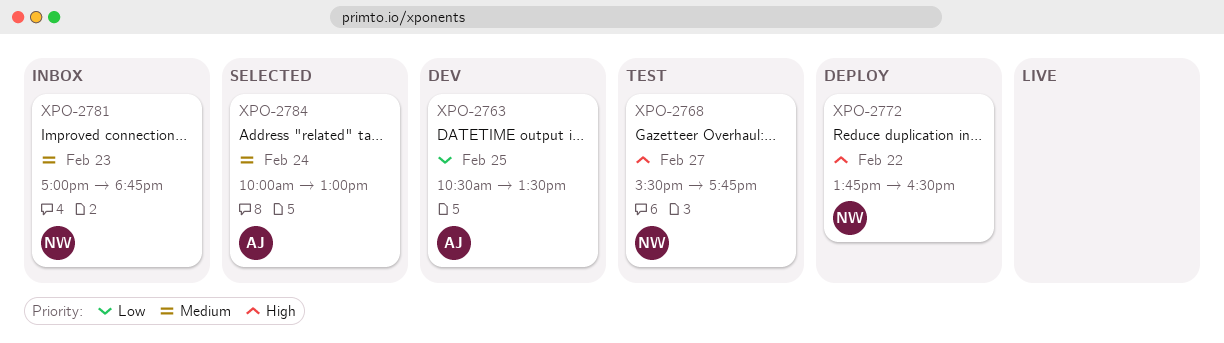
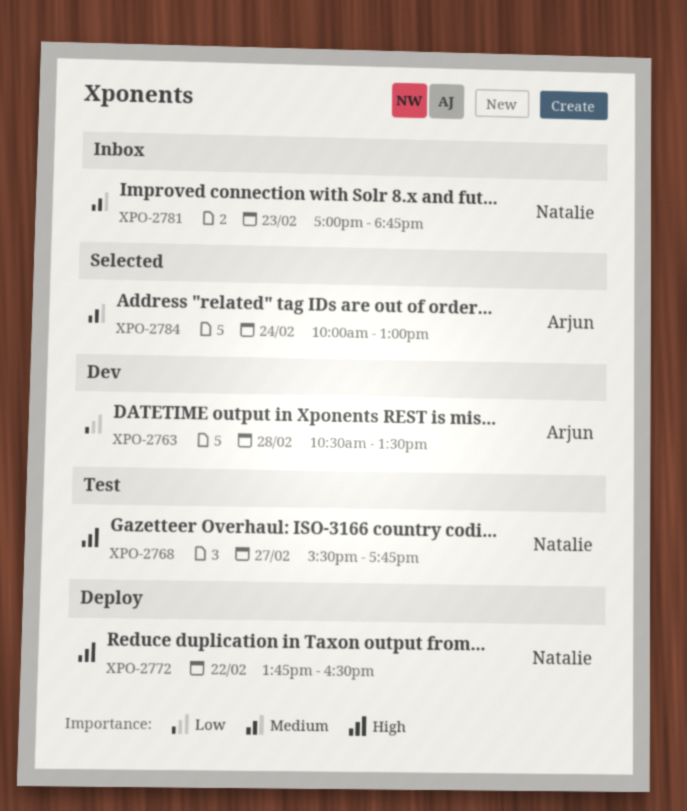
XPO-2763, day: Feb 25 -> Feb 28

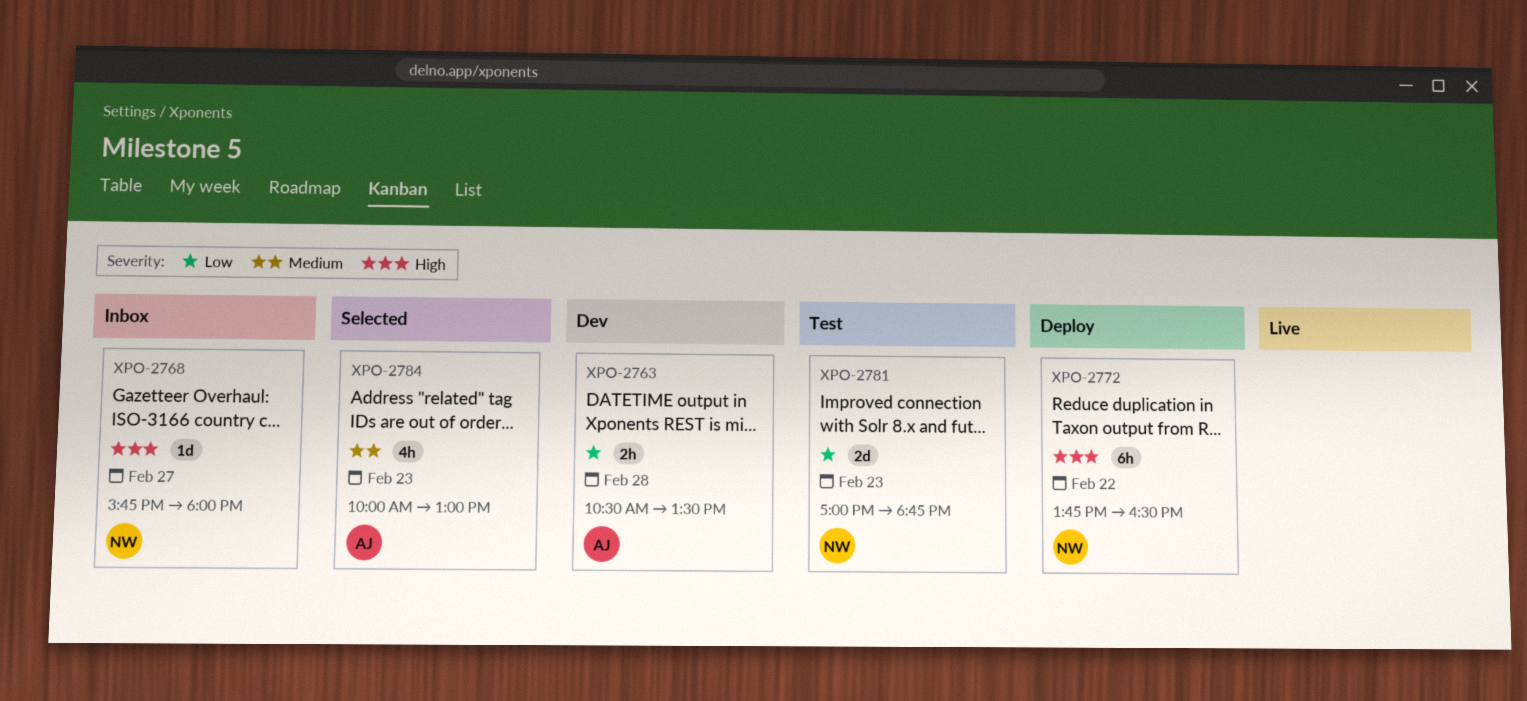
XPO-2768, status: Test -> Inbox
XPO-2768, begins: 15:30 -> 15:45
XPO-2768, ends: 17:45 -> 18:00
XPO-2781, status: Inbox -> Test
XPO-2781, priority: Medium -> Low
XPO-2784, day: Feb 24 -> Feb 23

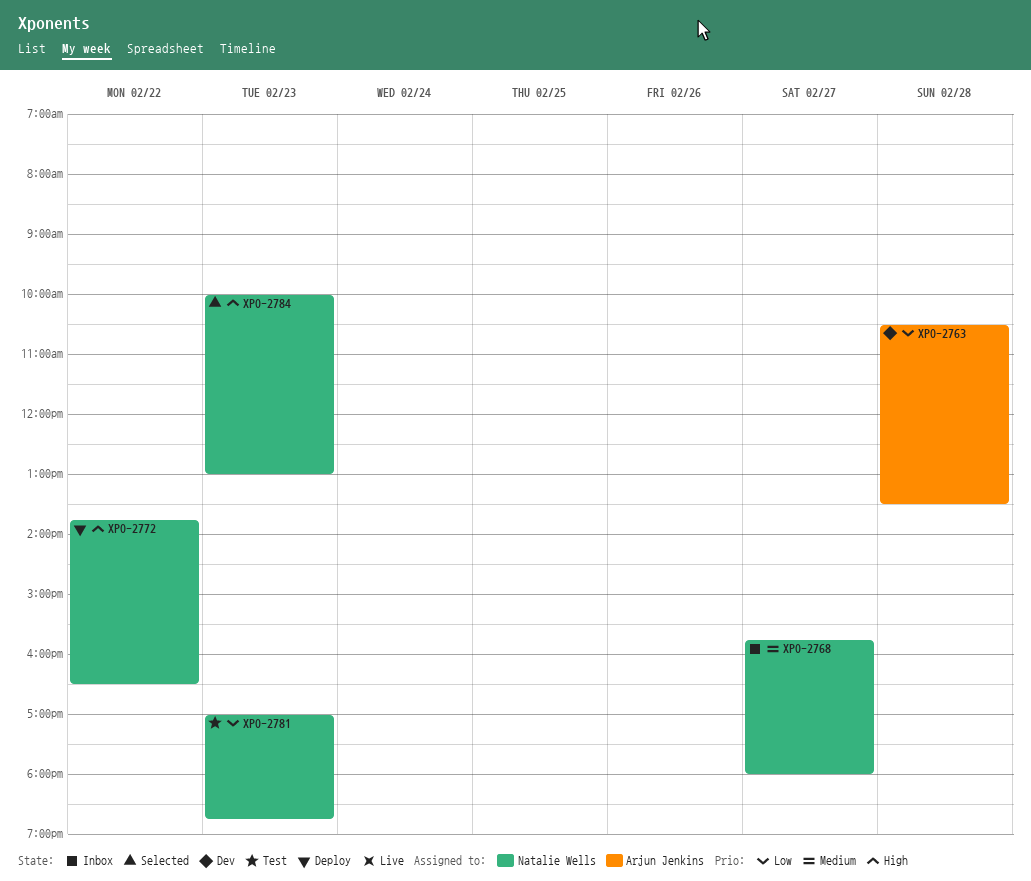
XPO-2768, priority: High -> Medium
XPO-2784, owner: Arjun Jenkins -> Natalie Wells
XPO-2784, priority: Medium -> High

